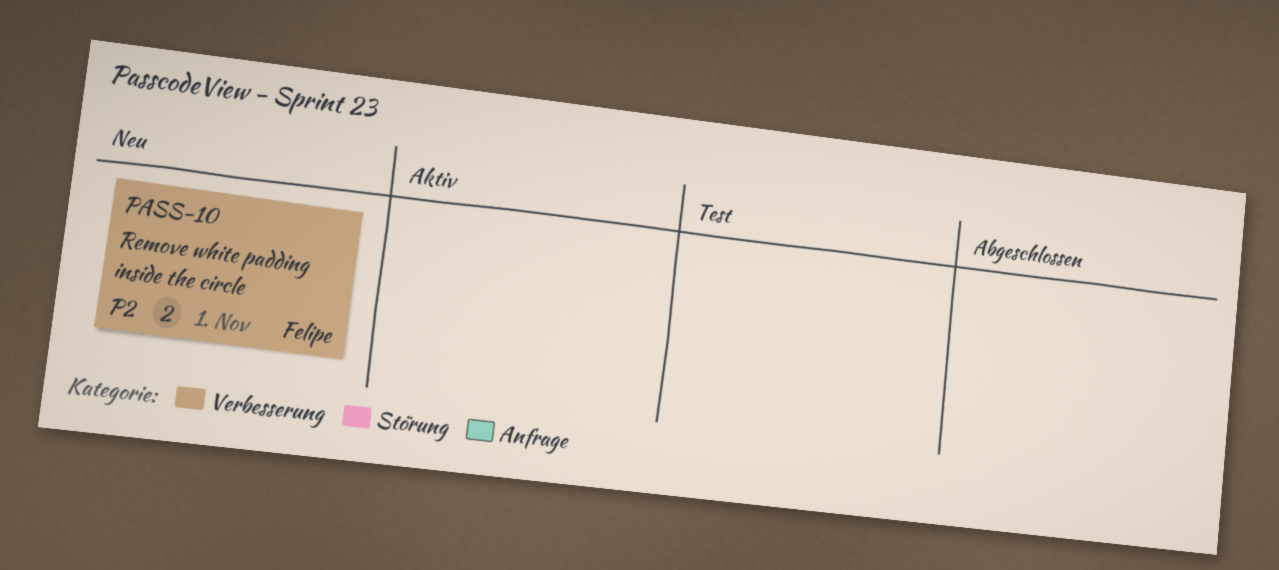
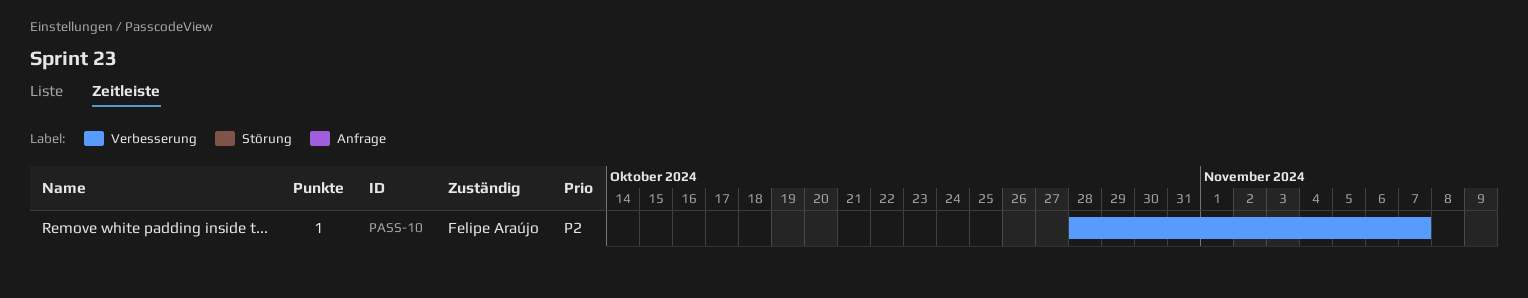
PASS-10, estimate: 2 -> 1
PASS-10, due: Nov 1 -> Nov 7

